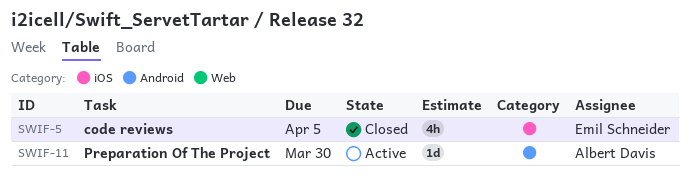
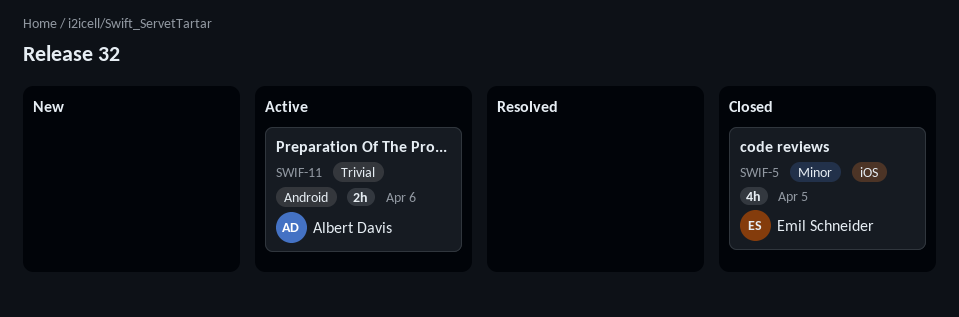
SWIF-11, estimate: 1d -> 2h
SWIF-11, due: Mar 30 -> Apr 6

